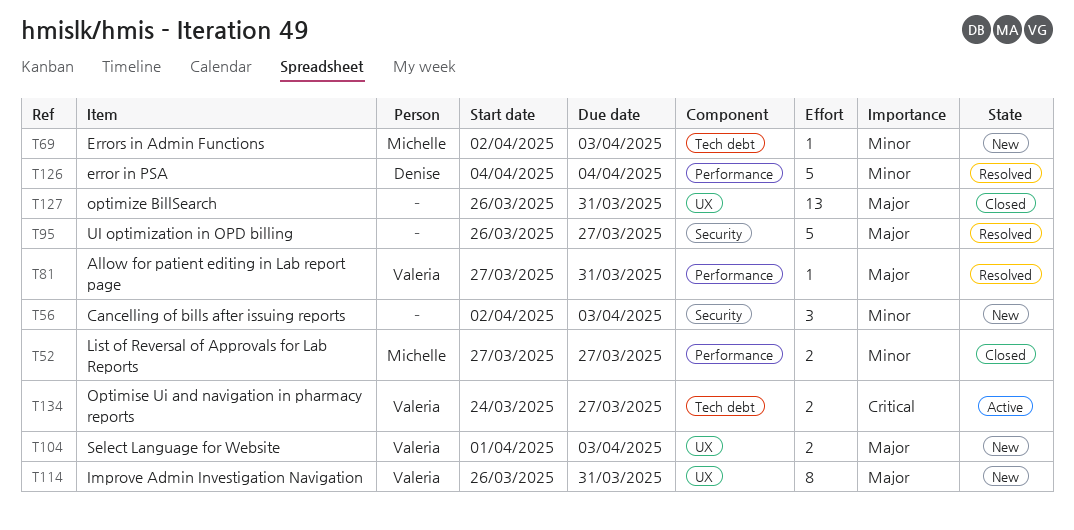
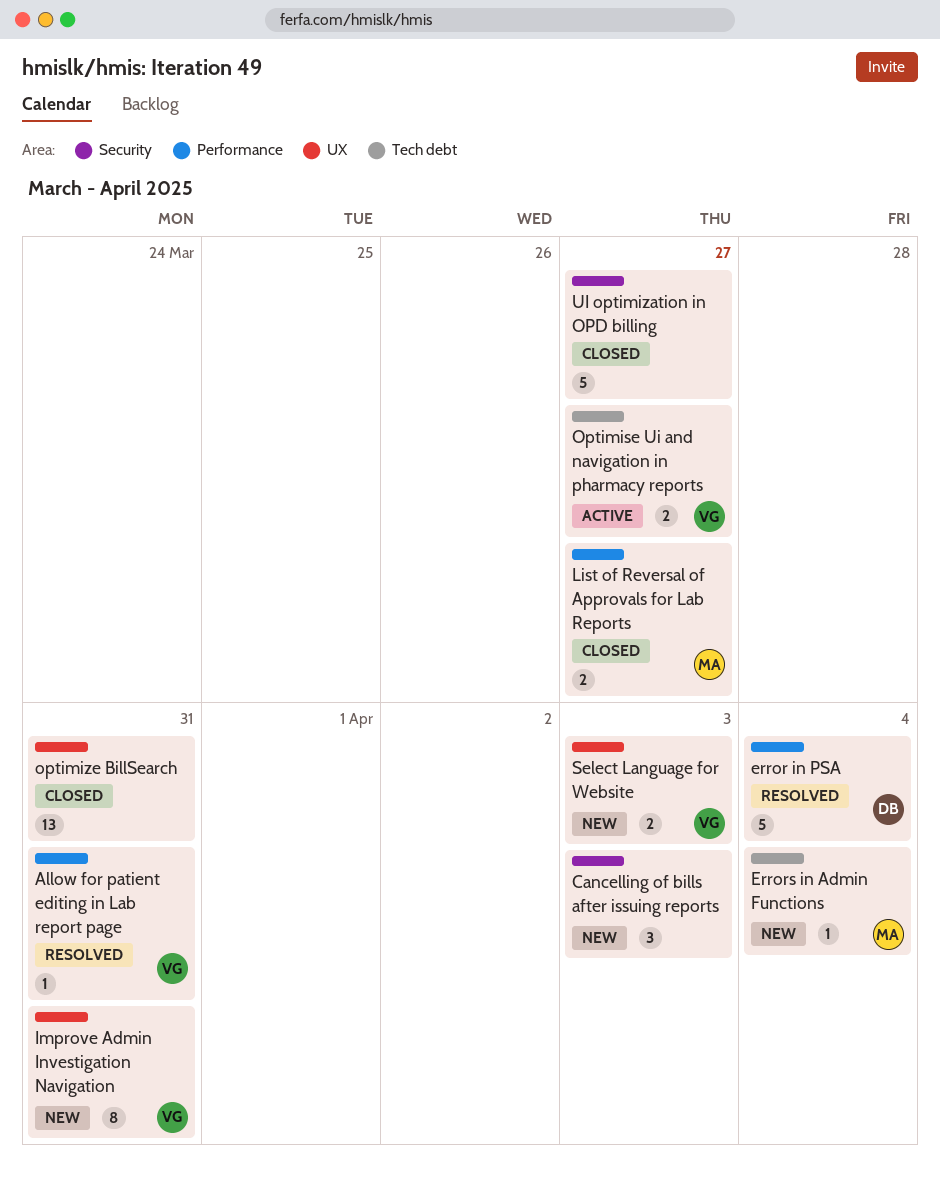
Errors in Admin Functions, due: Apr 3 -> Apr 4
UI optimization in OPD billing, status: Resolved -> Closed

